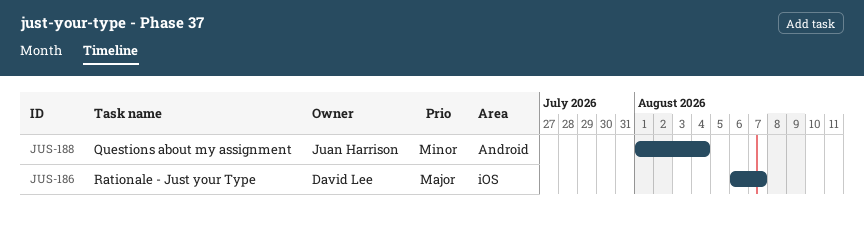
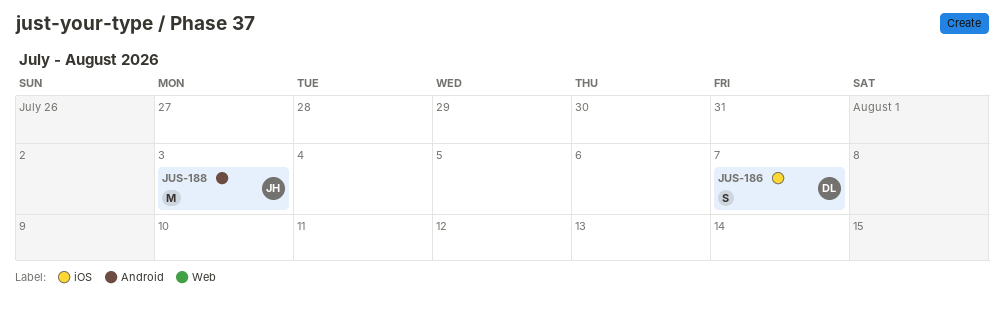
JUS-188, due: Aug 4 -> Aug 3

